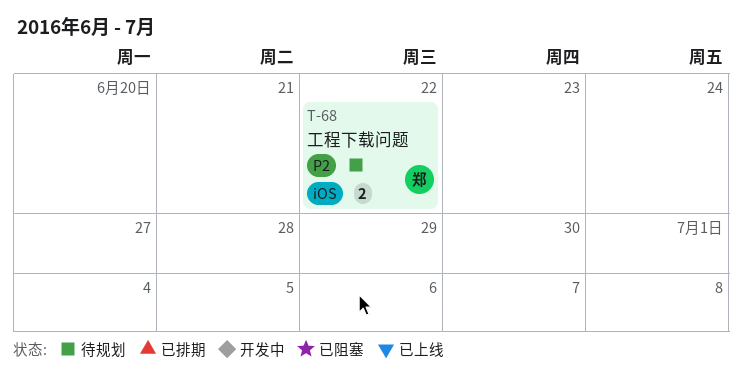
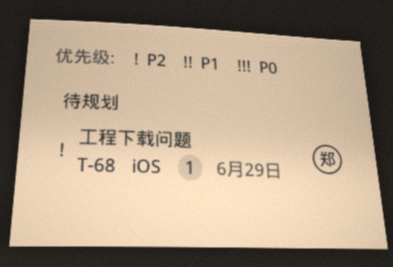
T-68, estimate: 2 -> 1
T-68, due: Jun 22 -> Jun 29

